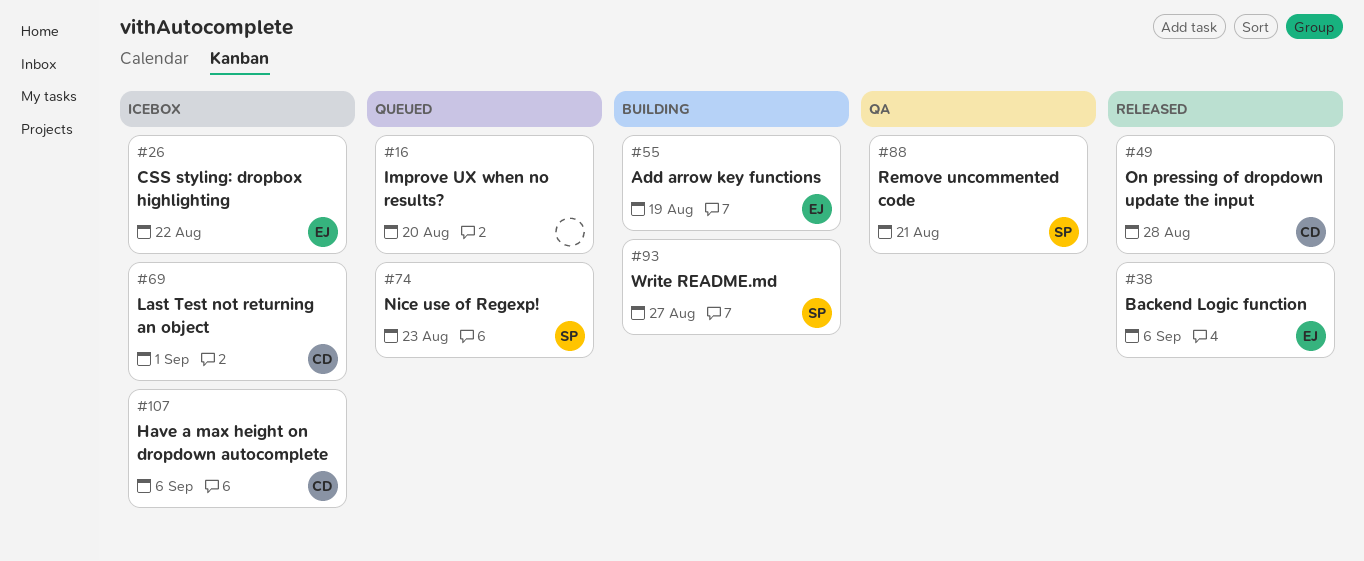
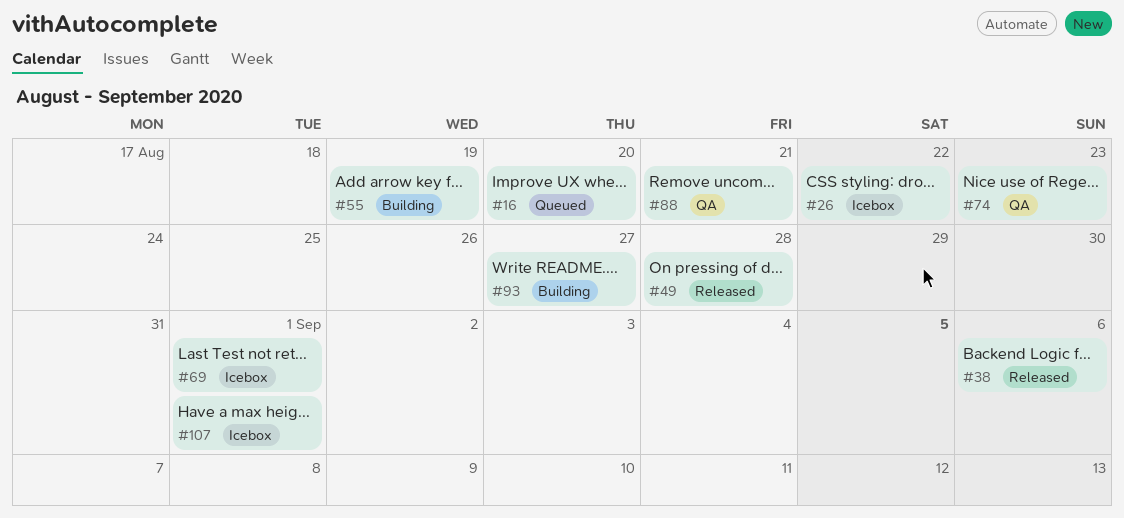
#74, status: Queued -> QA
#107, due: Sep 6 -> Sep 1

